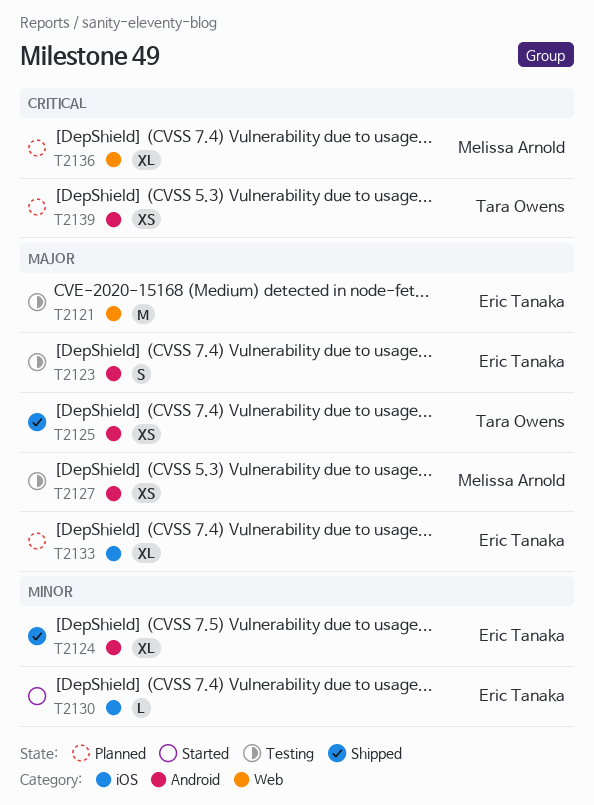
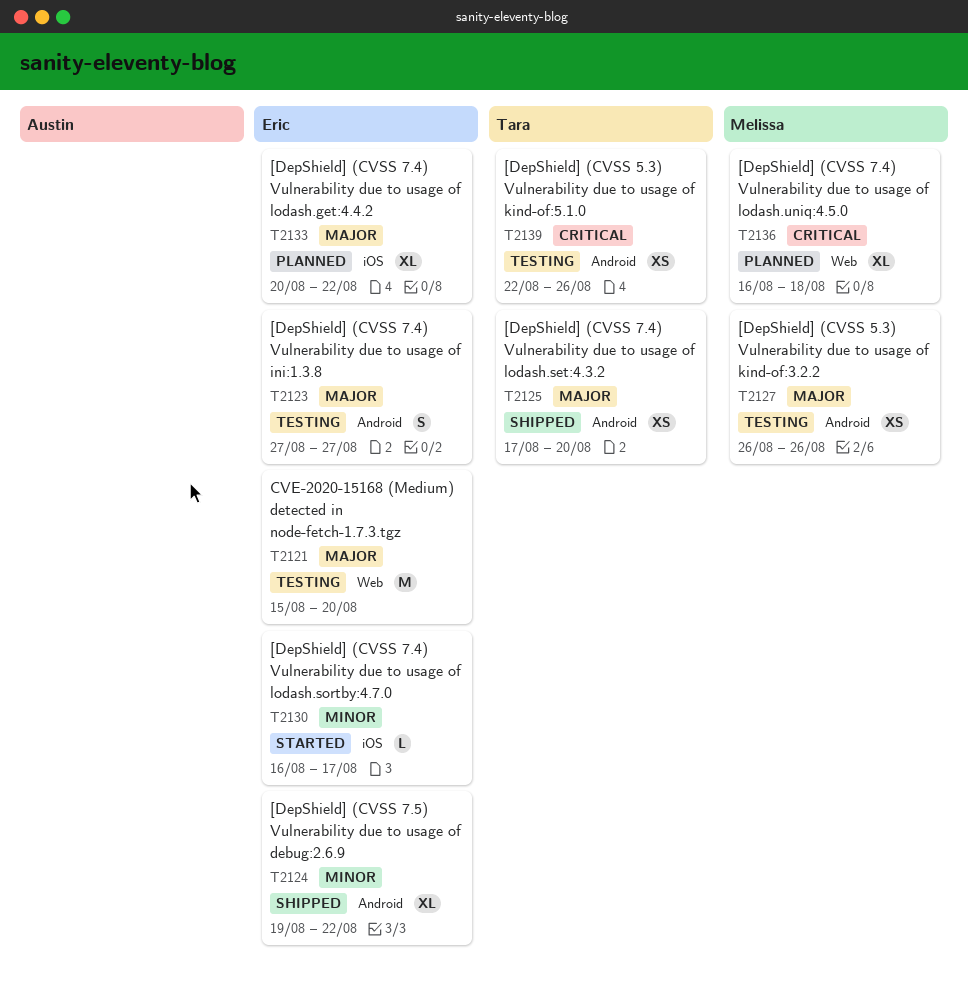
T2139, status: Planned -> Testing

